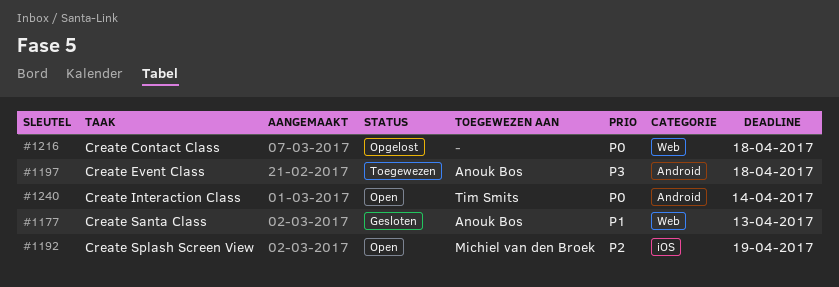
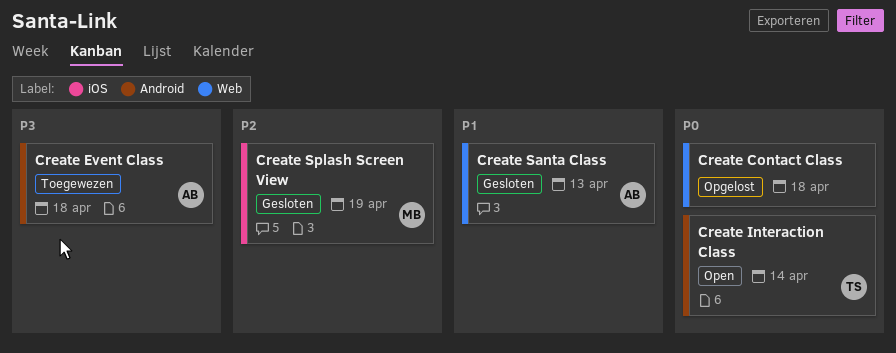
Create Splash Screen View, status: Open -> Gesloten

